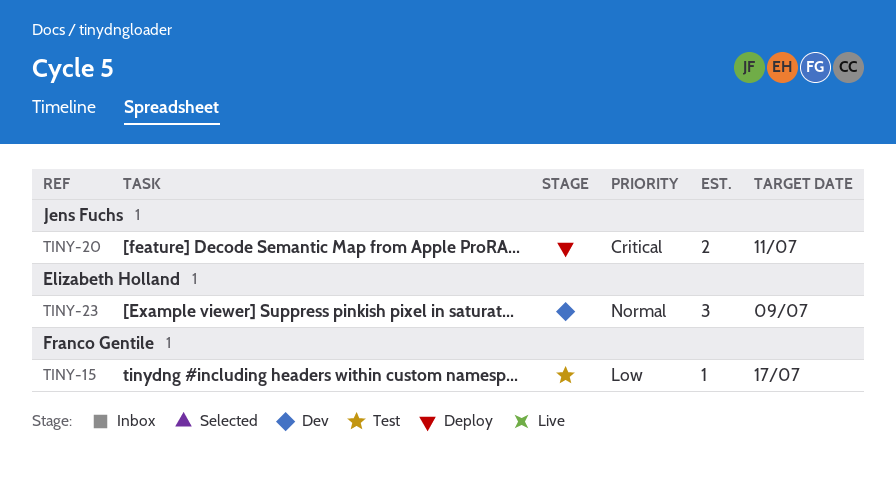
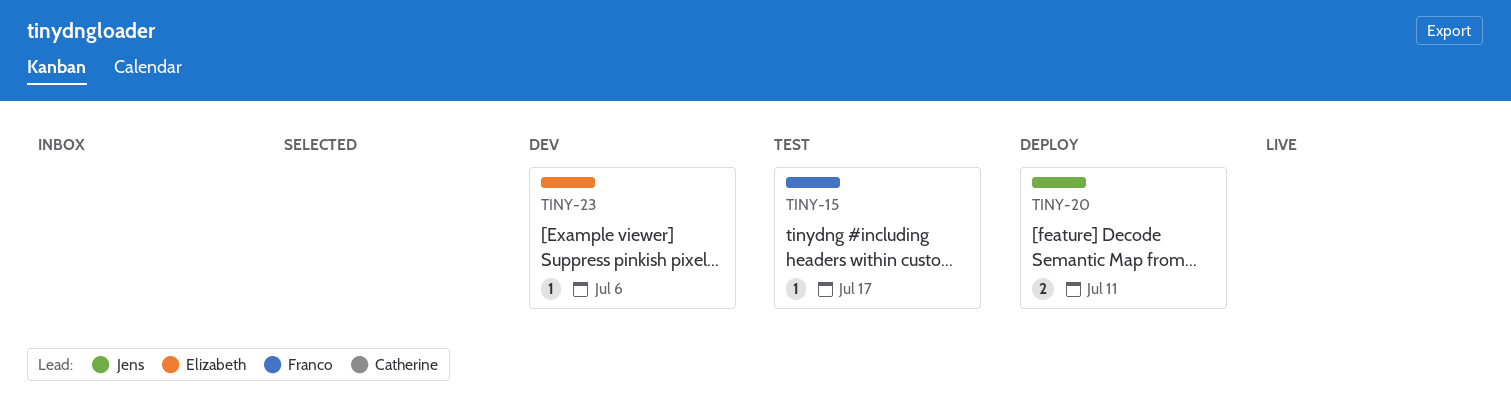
TINY-23, estimate: 3 -> 1
TINY-23, due: Jul 9 -> Jul 6

